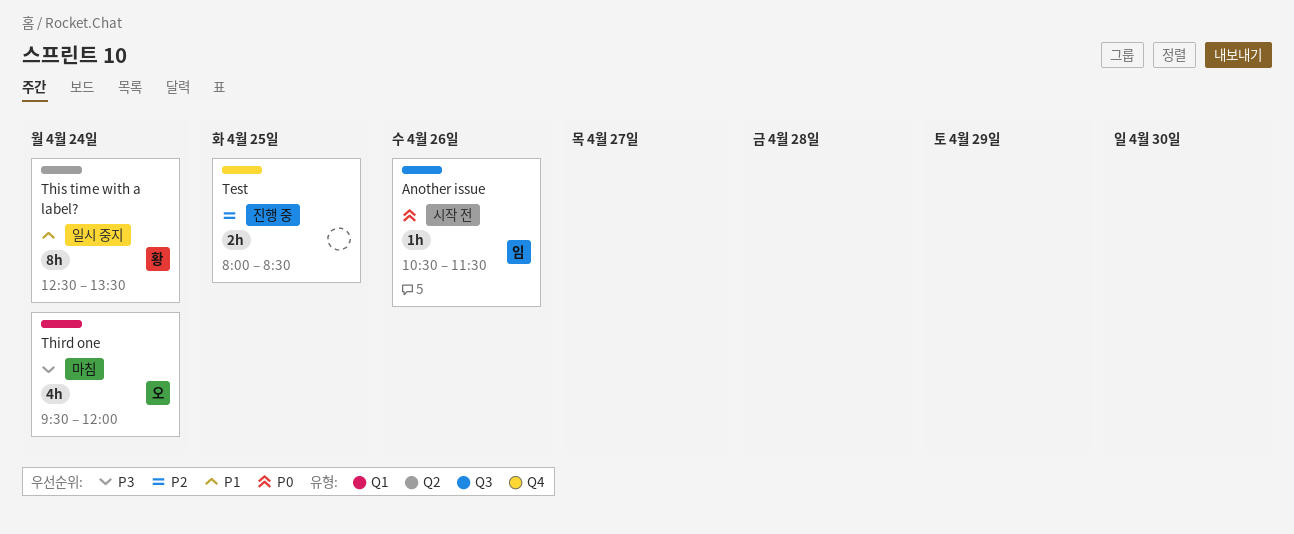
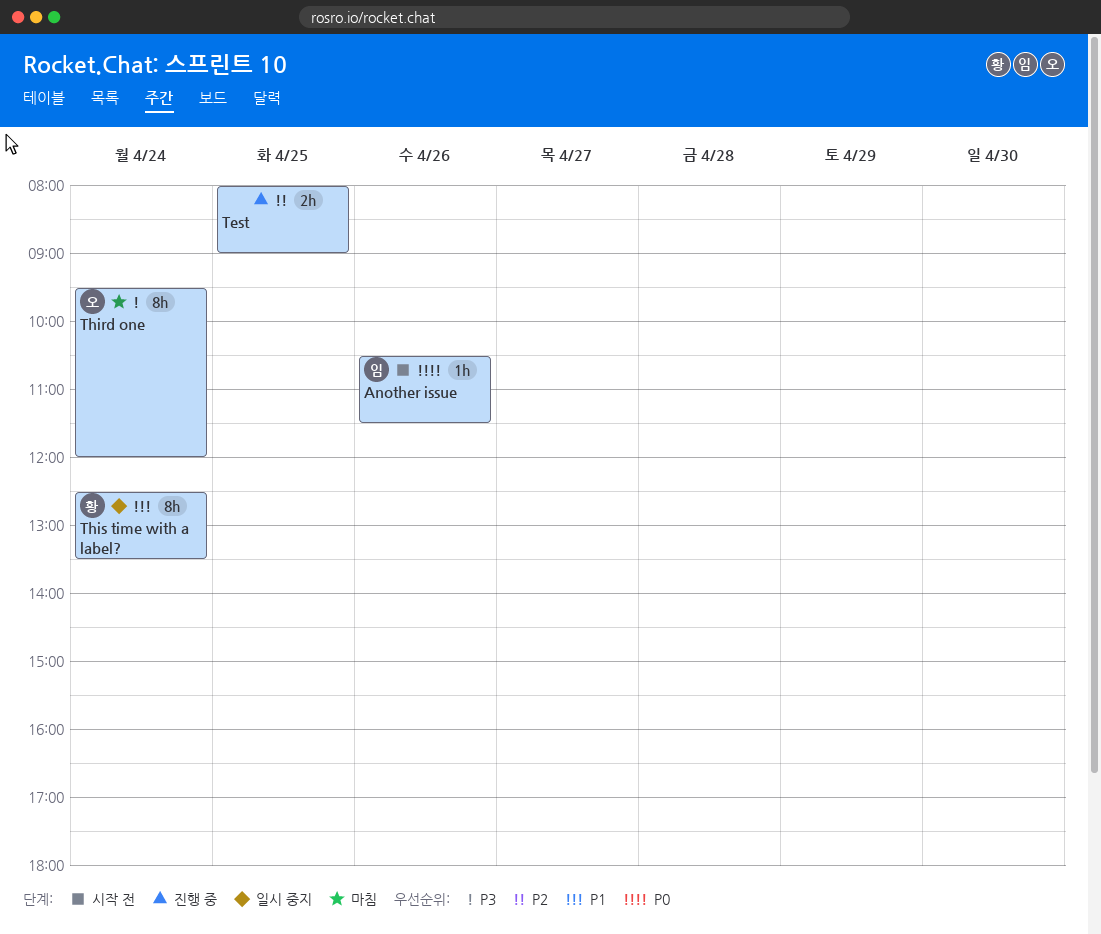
Test, ends: 08:30 -> 09:00
Third one, estimate: 4h -> 8h

